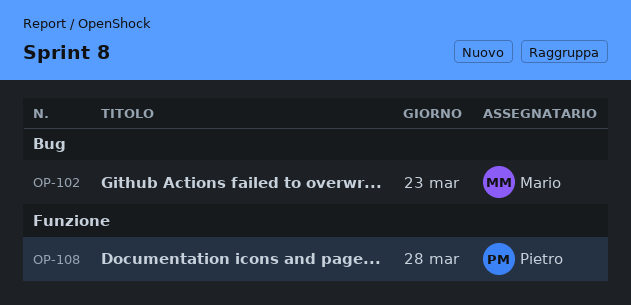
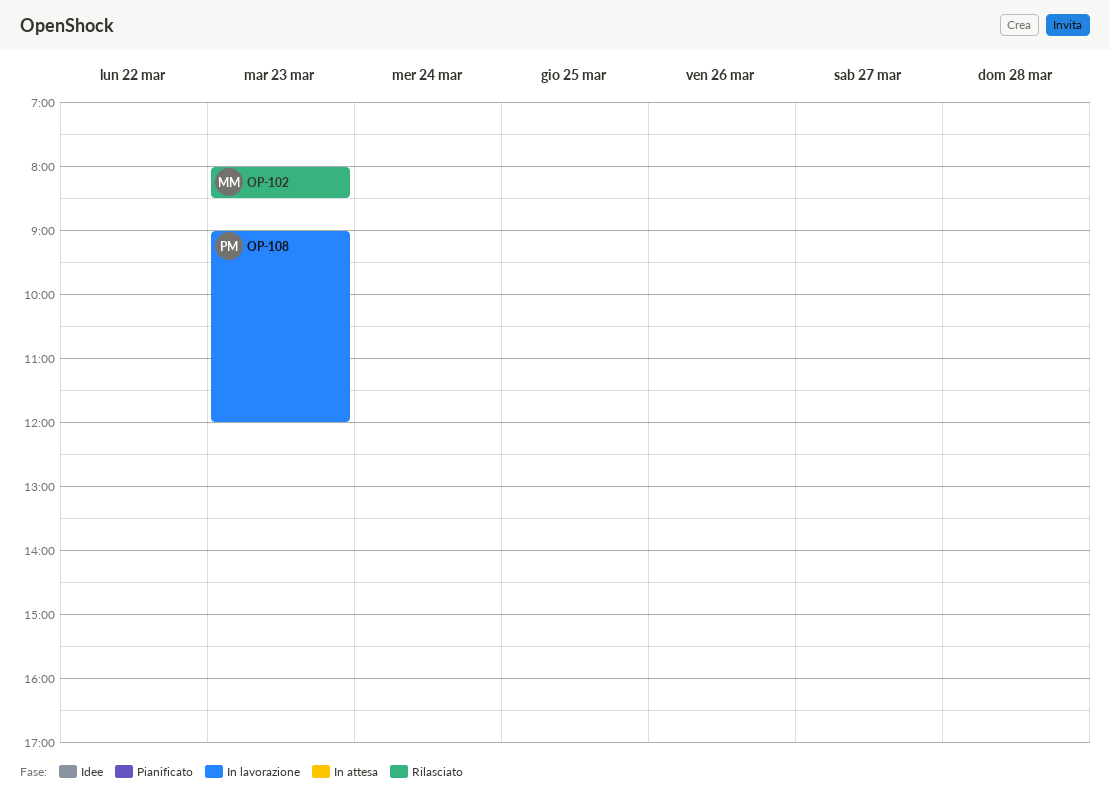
OP-108, day: Mar 28 -> Mar 23

